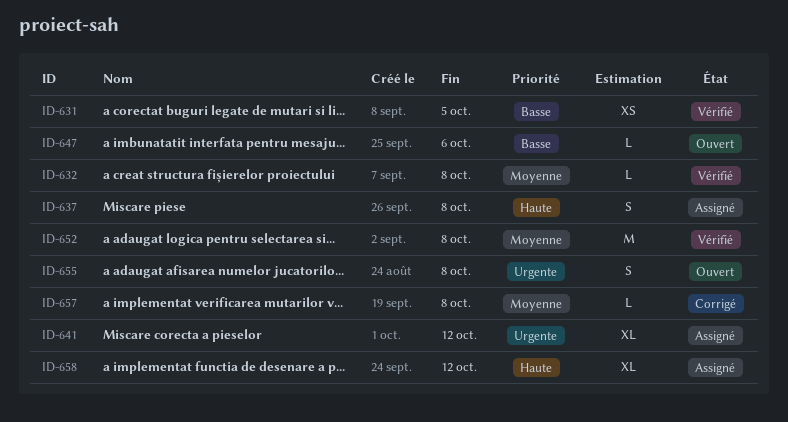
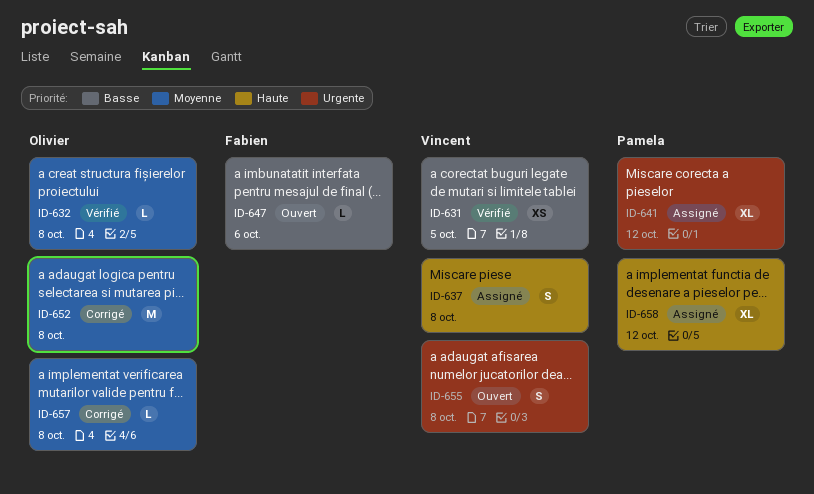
ID-652, status: Vérifié -> Corrigé

